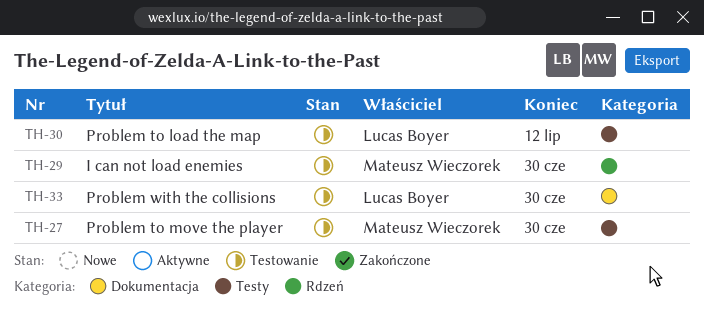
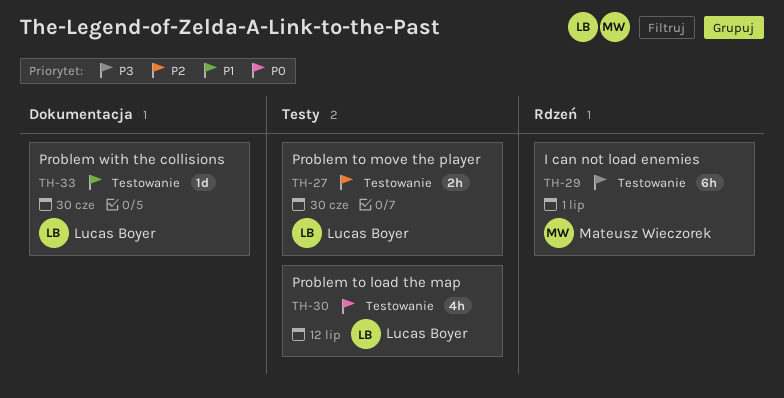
TH-27, owner: Mateusz Wieczorek -> Lucas Boyer
TH-29, due: Jun 30 -> Jul 1

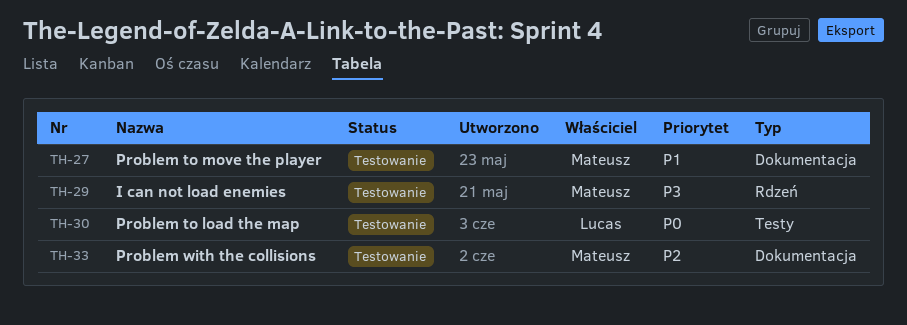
TH-27, owner: Lucas Boyer -> Mateusz Wieczorek
TH-27, priority: P2 -> P1
TH-27, label: Testy -> Dokumentacja
TH-33, owner: Lucas Boyer -> Mateusz Wieczorek
TH-33, priority: P1 -> P2

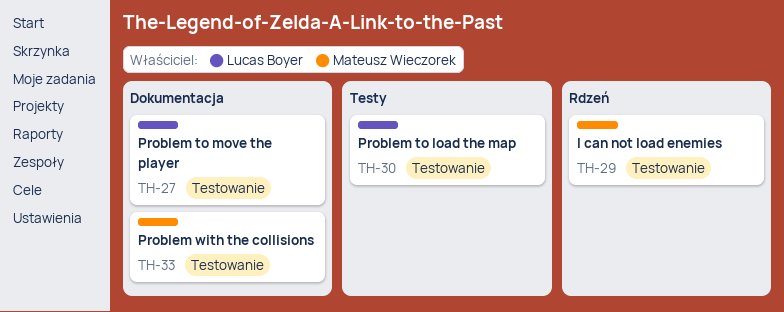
TH-27, owner: Mateusz Wieczorek -> Lucas Boyer

